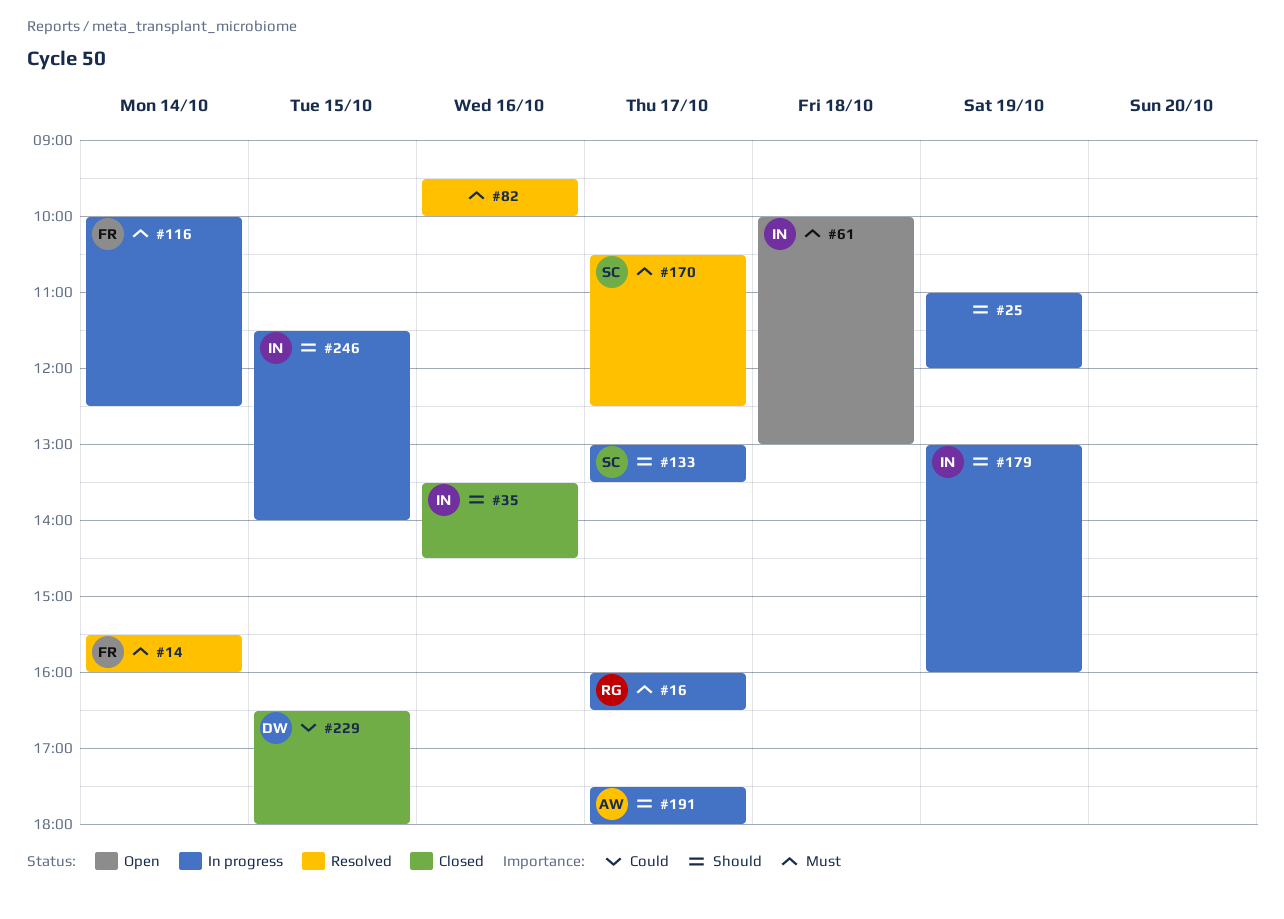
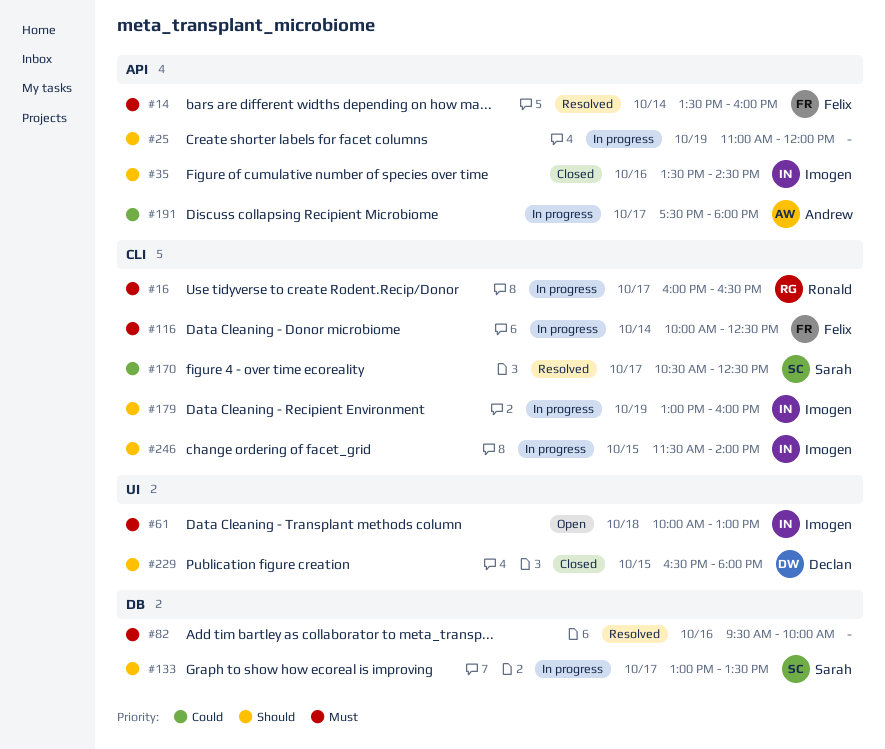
#14, begins: 15:30 -> 13:30
#170, priority: Must -> Could
#191, priority: Should -> Could
#229, priority: Could -> Should

